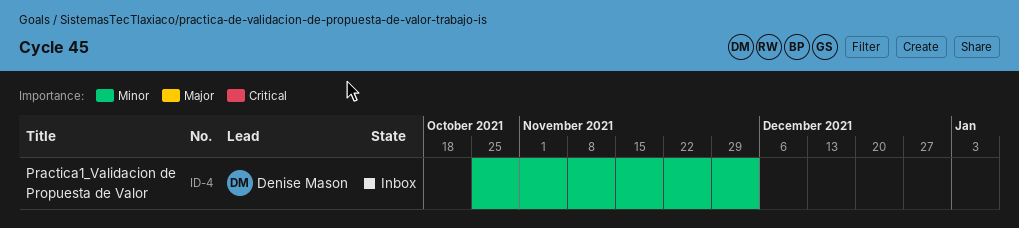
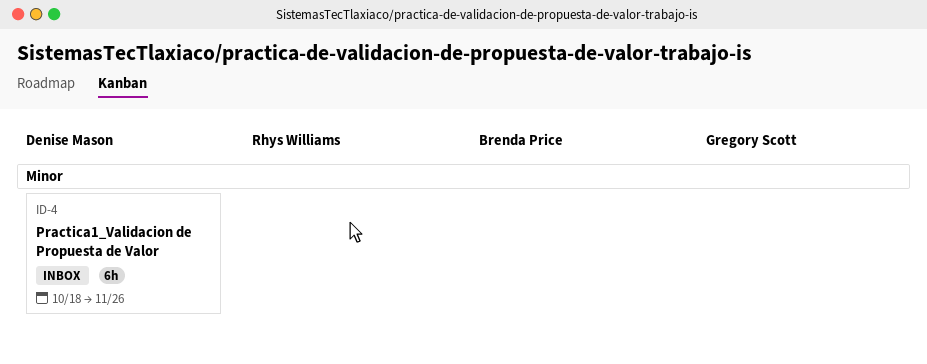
ID-4, start: Oct 25 -> Oct 18
ID-4, due: Dec 3 -> Nov 26

